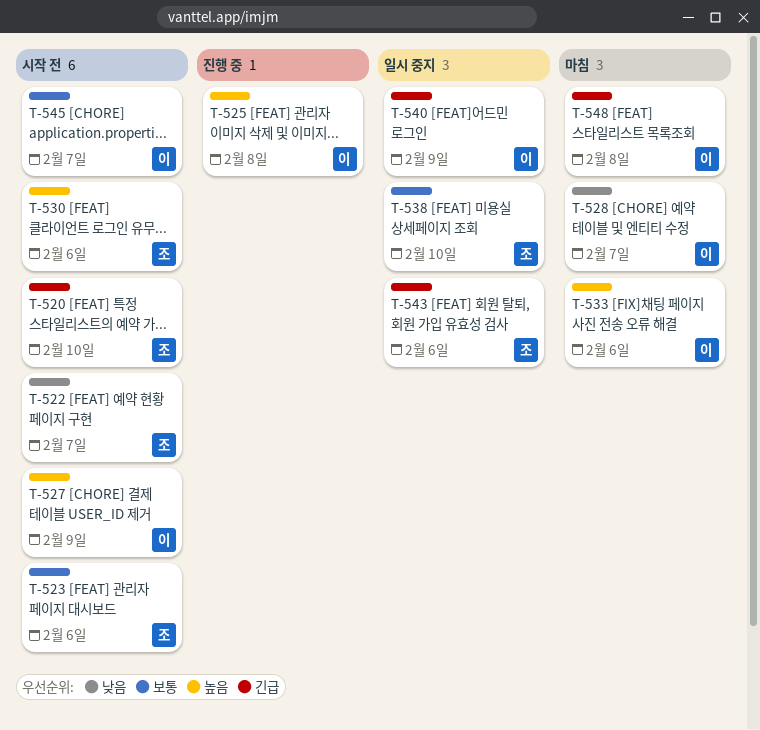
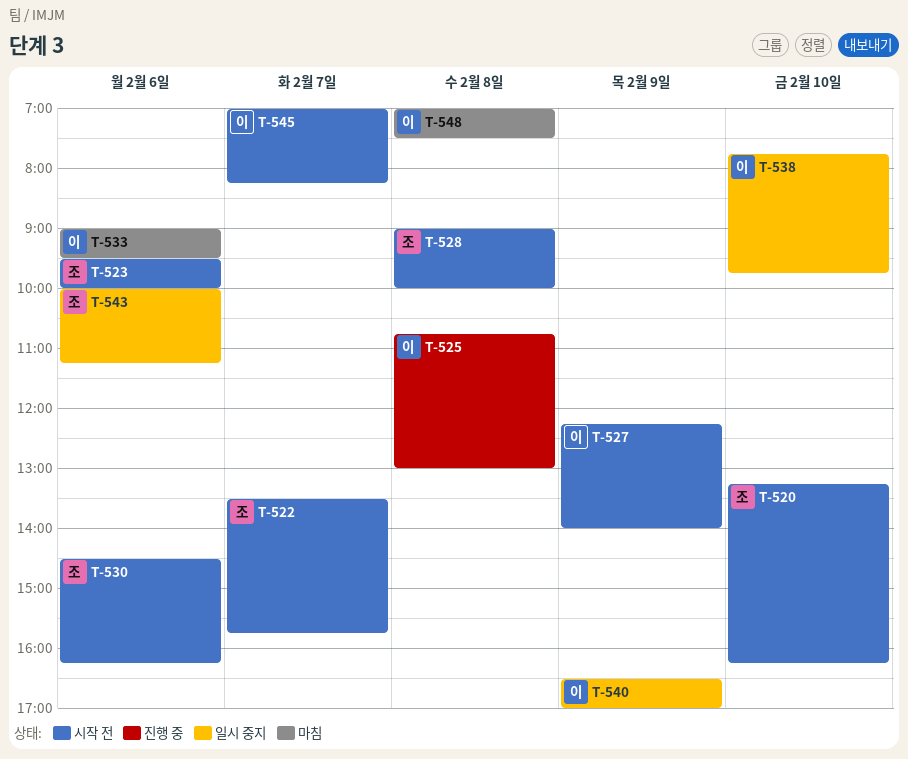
T-528, status: 마침 -> 시작 전
T-528, owner: 이 -> 조
T-528, day: Feb 7 -> Feb 8
T-538, owner: 조 -> 이

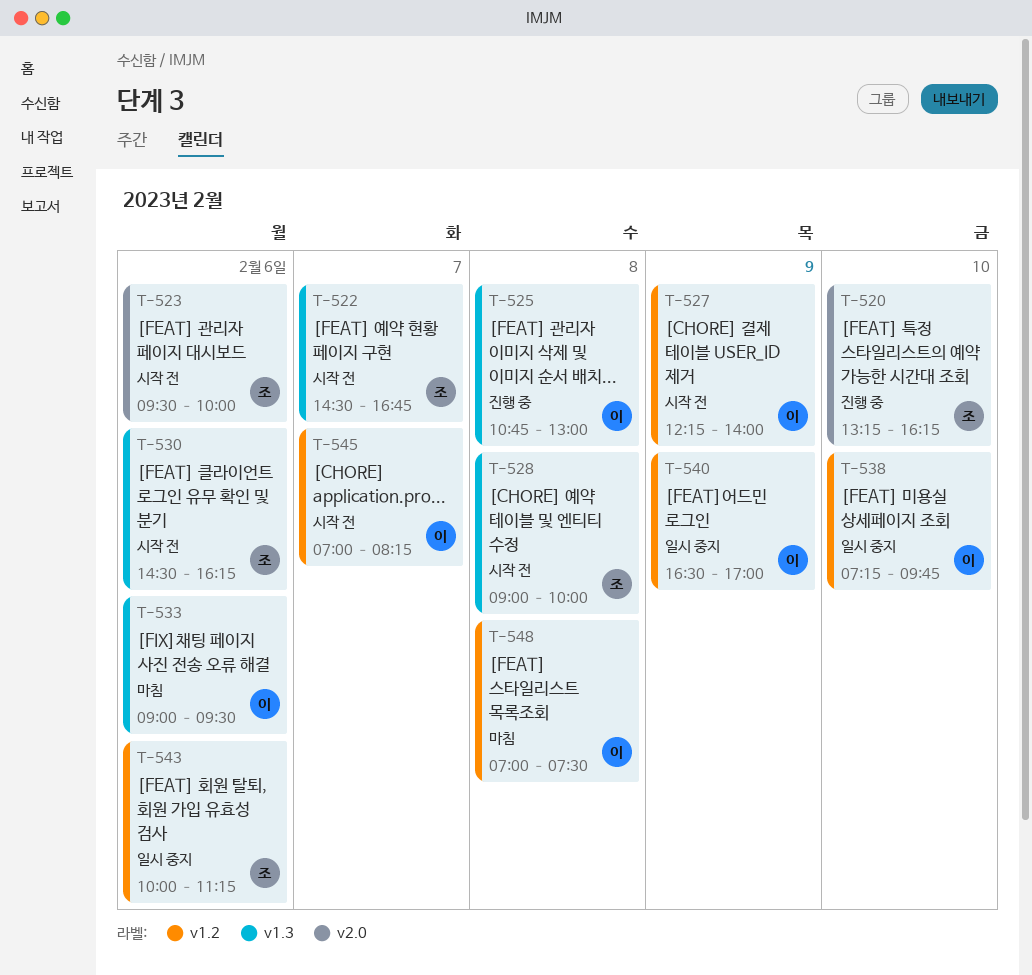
T-520, status: 시작 전 -> 진행 중
T-522, begins: 13:30 -> 14:30
T-522, ends: 15:45 -> 16:45
T-538, begins: 07:45 -> 07:15

